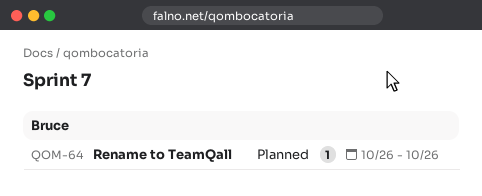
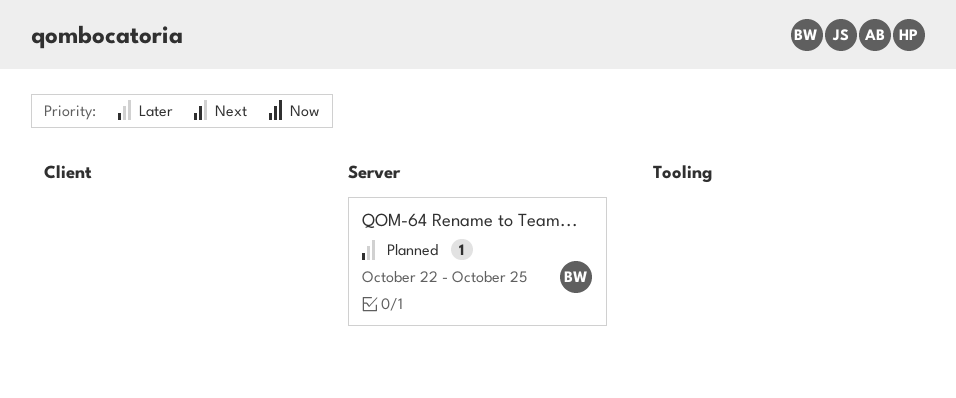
QOM-64, start: Oct 26 -> Oct 22
QOM-64, due: Oct 26 -> Oct 25

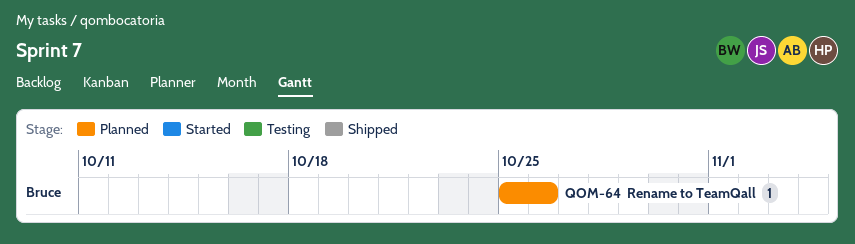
QOM-64, start: Oct 22 -> Oct 25
QOM-64, due: Oct 25 -> Oct 26

